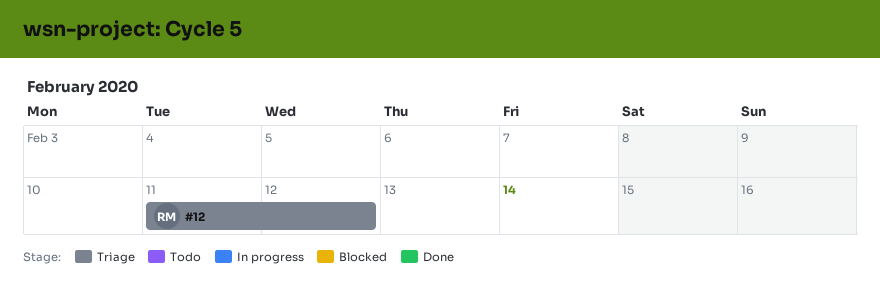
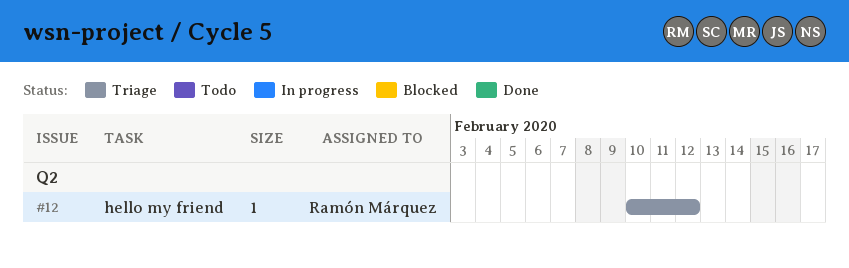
#12, start: Feb 11 -> Feb 10

